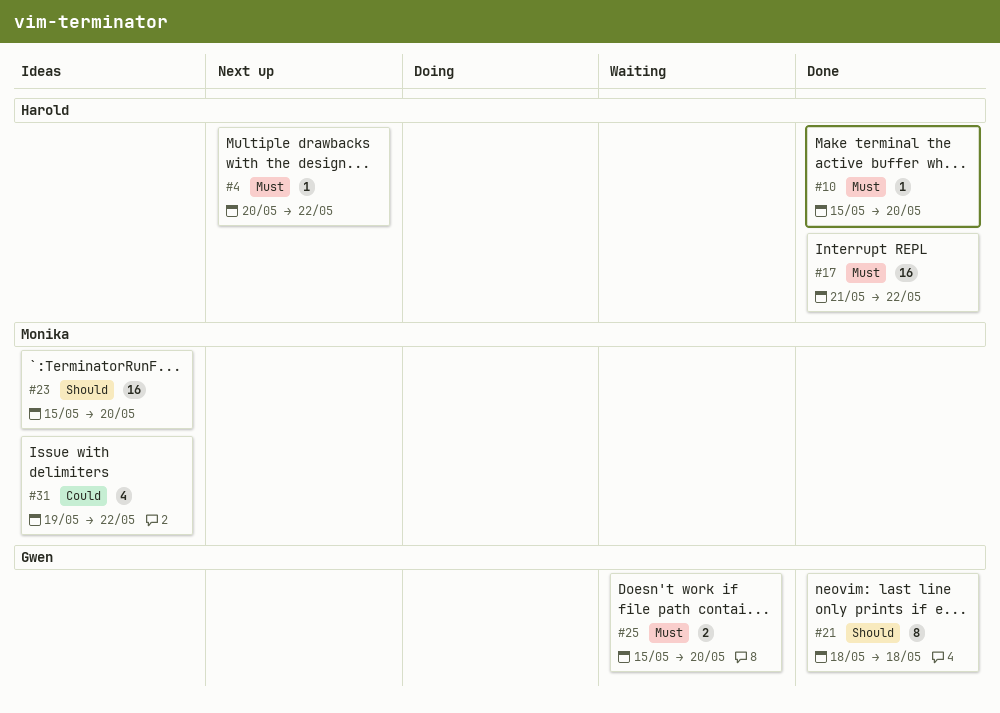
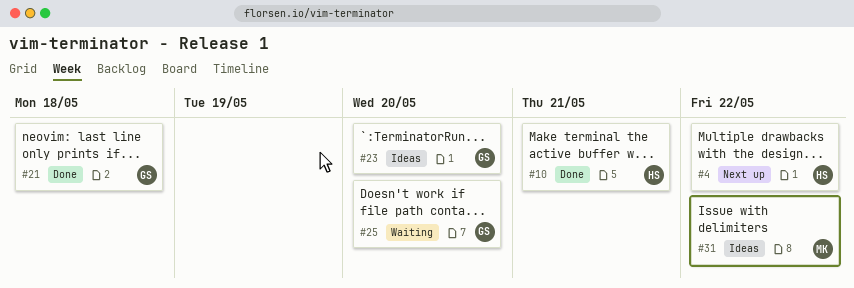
#10, due: May 20 -> May 21
#17: present -> none
#23, owner: Monika -> Gwen

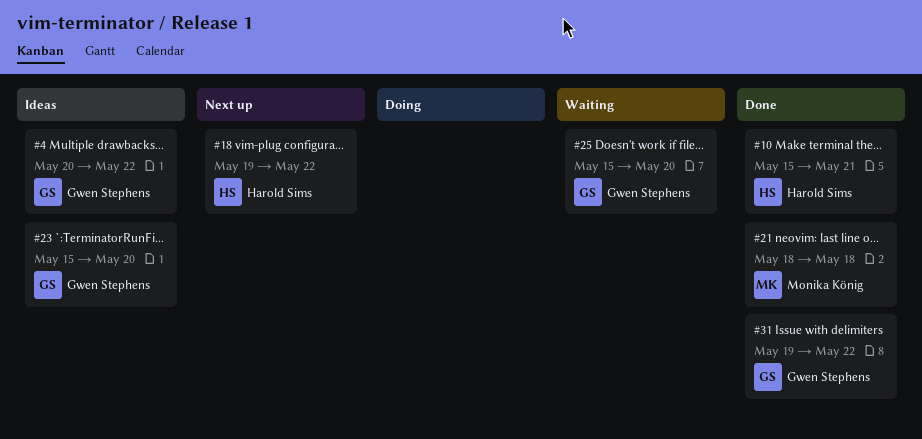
#4, status: Next up -> Ideas
#4, owner: Harold Sims -> Gwen Stephens
#18: none -> present
#21, owner: Gwen Stephens -> Monika König
#31, status: Ideas -> Done
#31, owner: Monika König -> Gwen Stephens

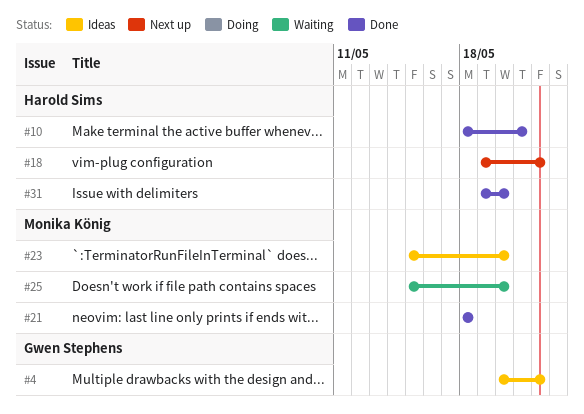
#10, start: May 15 -> May 18
#23, owner: Gwen Stephens -> Monika König
#25, owner: Gwen Stephens -> Monika König
#31, owner: Gwen Stephens -> Harold Sims
#31, due: May 22 -> May 20

